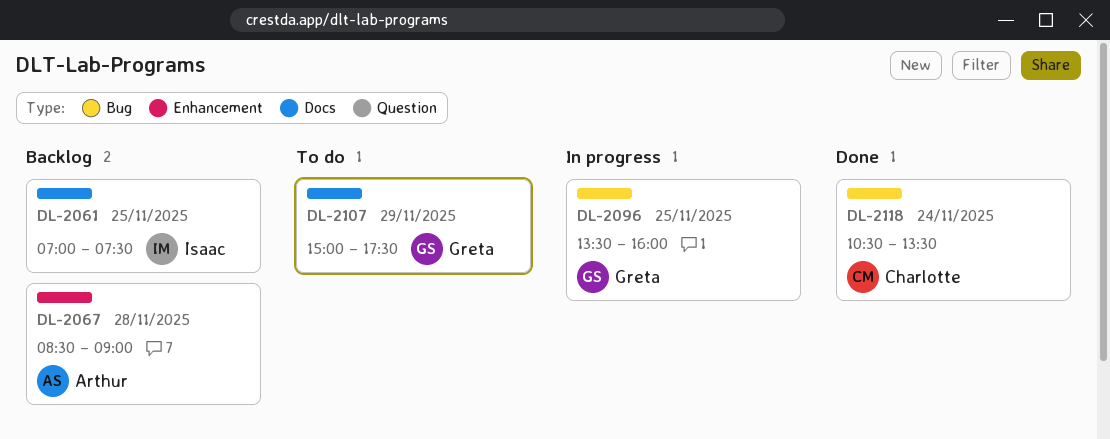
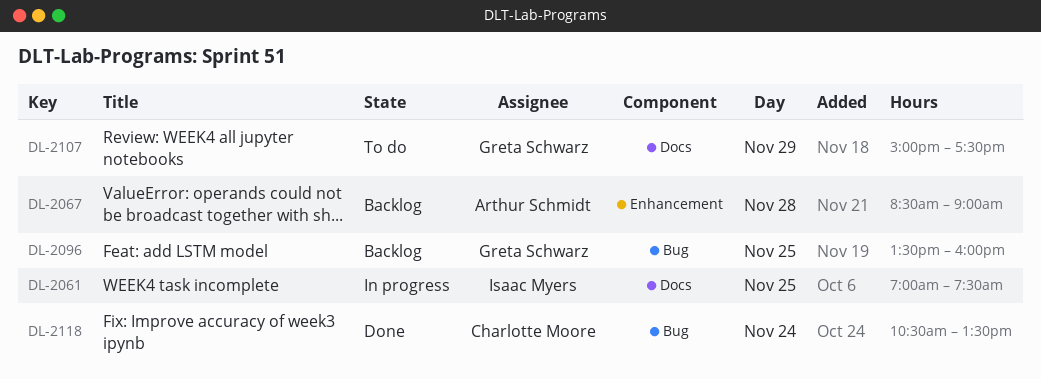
DL-2061, status: Backlog -> In progress
DL-2096, status: In progress -> Backlog

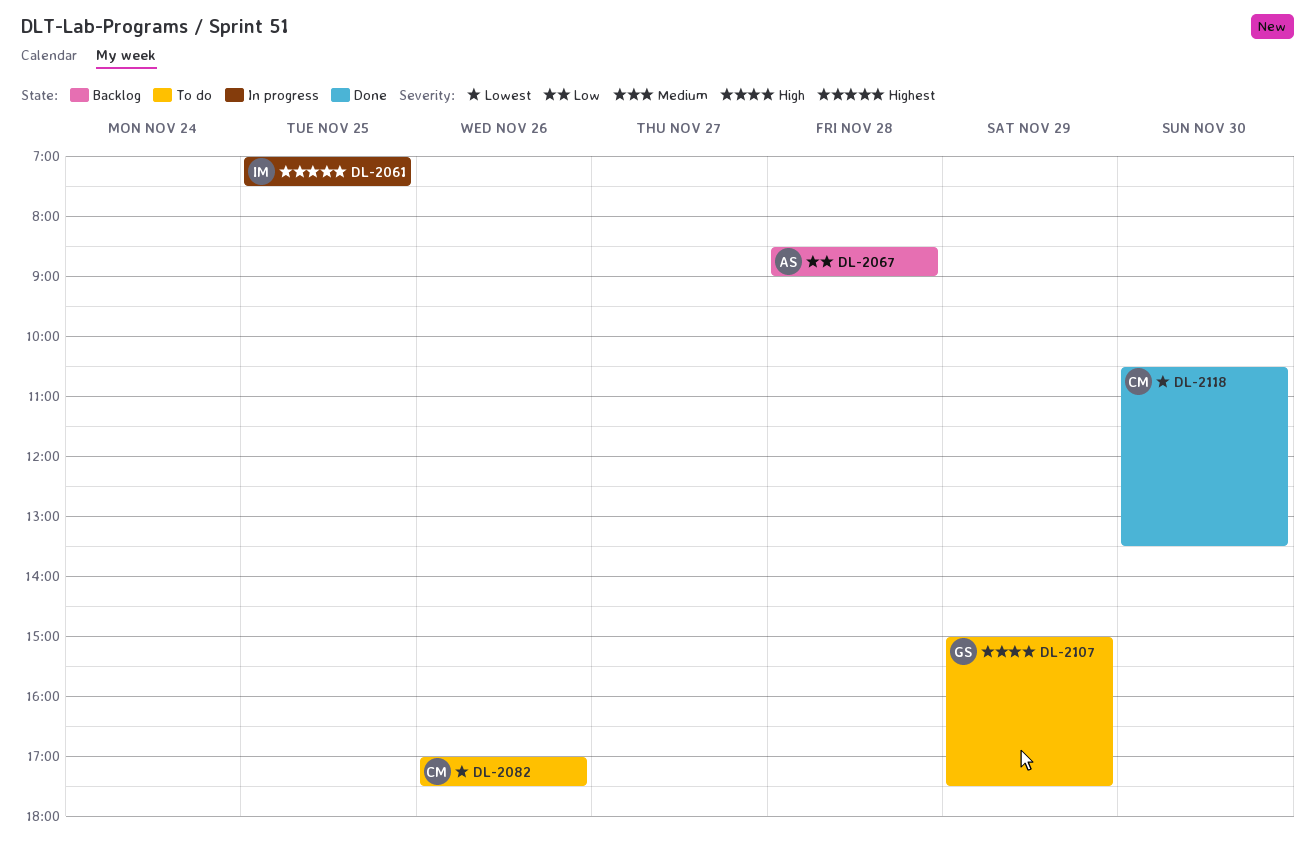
DL-2082: none -> present
DL-2096: present -> none
DL-2118, day: Nov 24 -> Nov 30

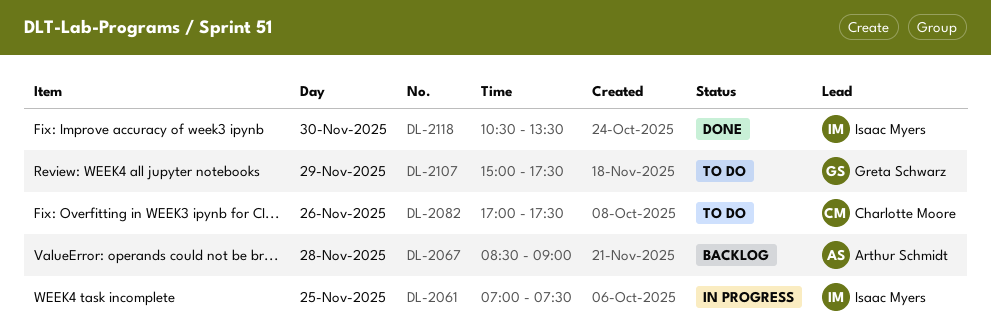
DL-2118, owner: Charlotte Moore -> Isaac Myers

